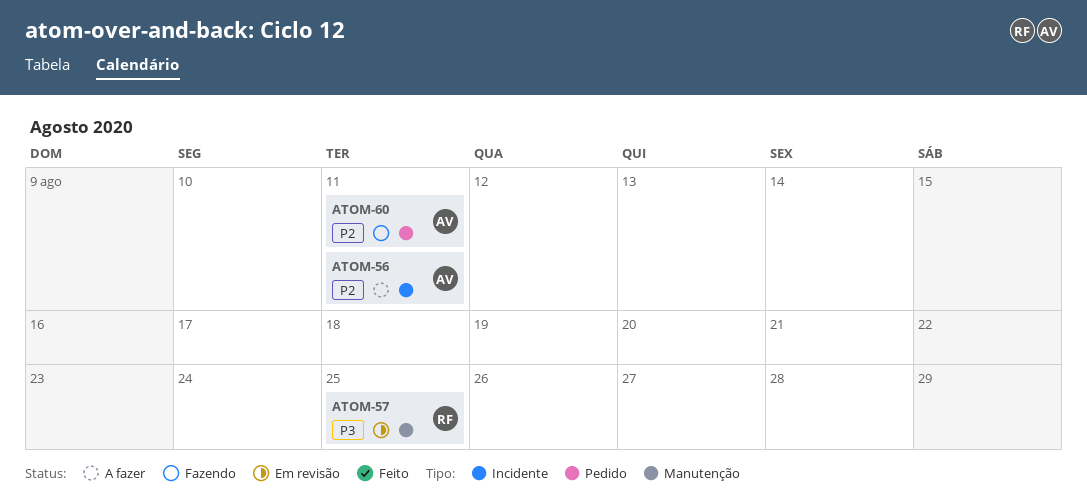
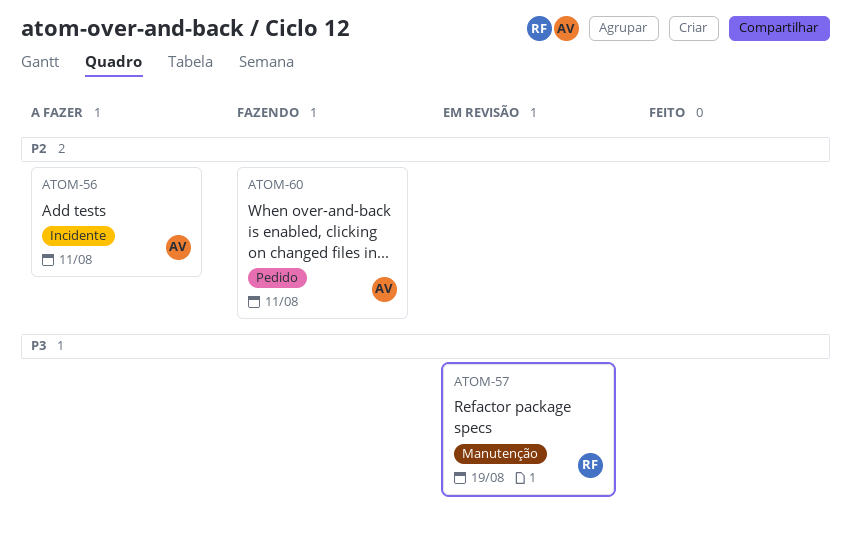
ATOM-57, due: Aug 25 -> Aug 19

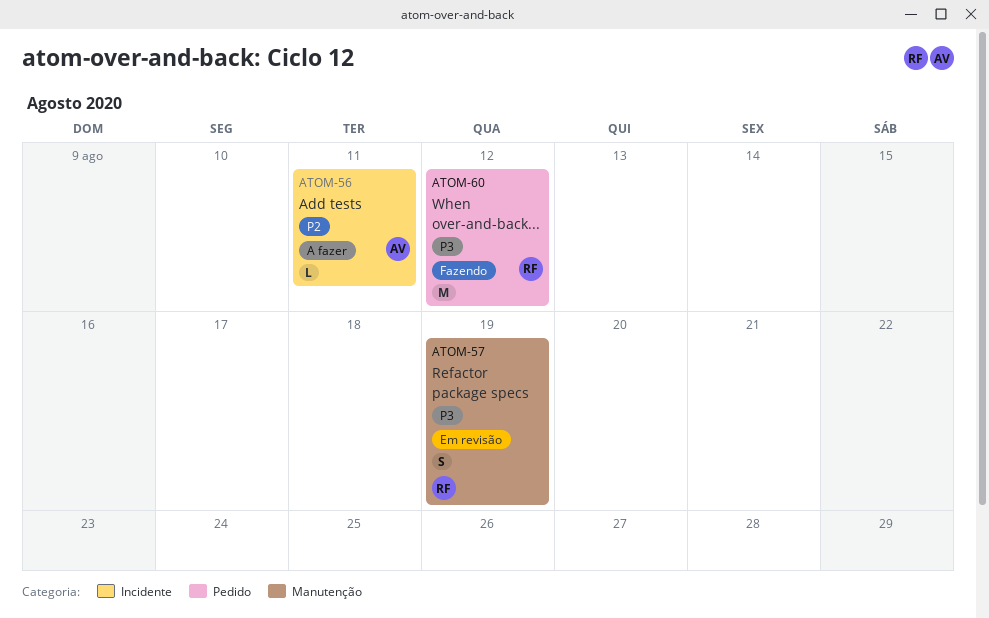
ATOM-60, owner: AV -> RF
ATOM-60, priority: P2 -> P3
ATOM-60, due: Aug 11 -> Aug 12

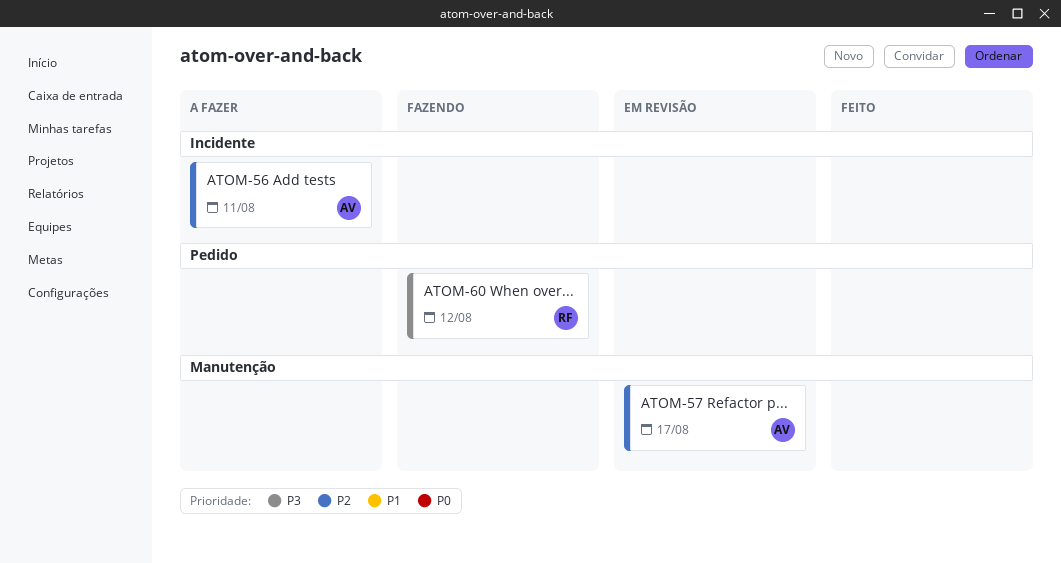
ATOM-57, owner: RF -> AV
ATOM-57, priority: P3 -> P2
ATOM-57, due: Aug 19 -> Aug 17

